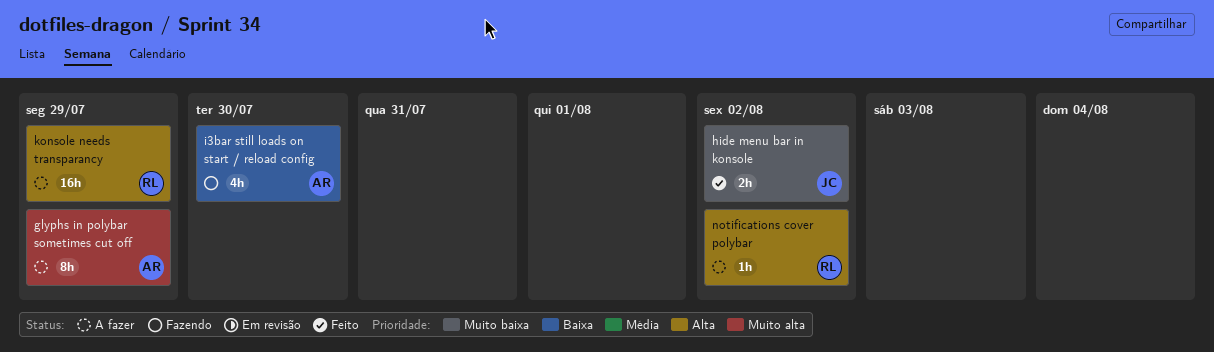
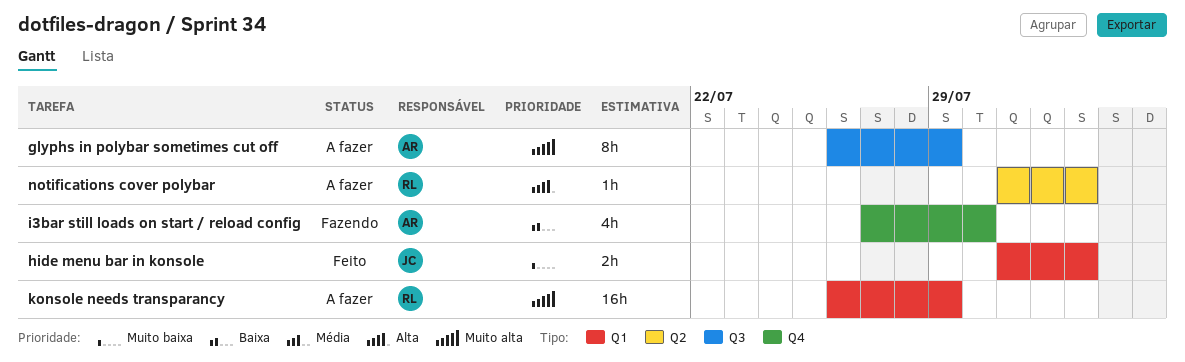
konsole needs transparancy, priority: Alta -> Muito alta

